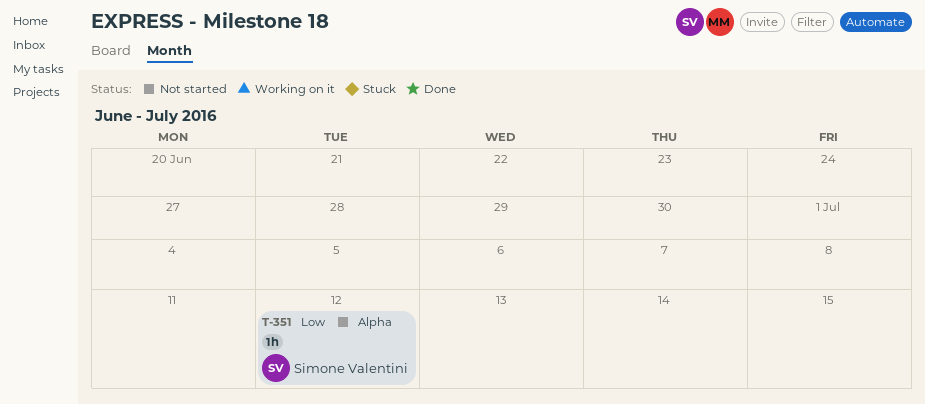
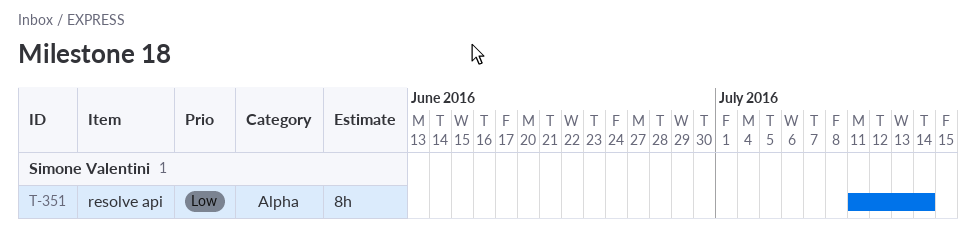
T-351, estimate: 1h -> 8h
T-351, due: Jul 12 -> Jul 14

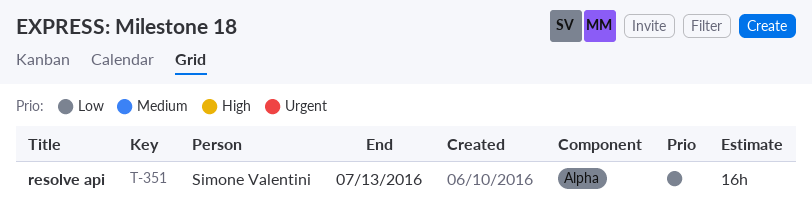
T-351, estimate: 8h -> 16h
T-351, due: Jul 14 -> Jul 13

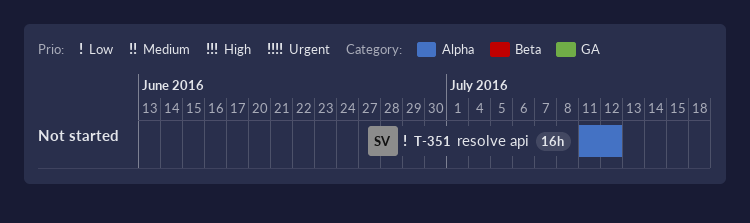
T-351, due: Jul 13 -> Jul 12

